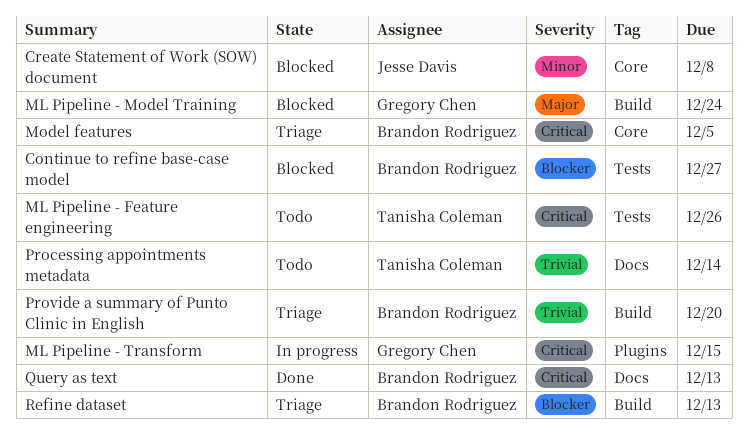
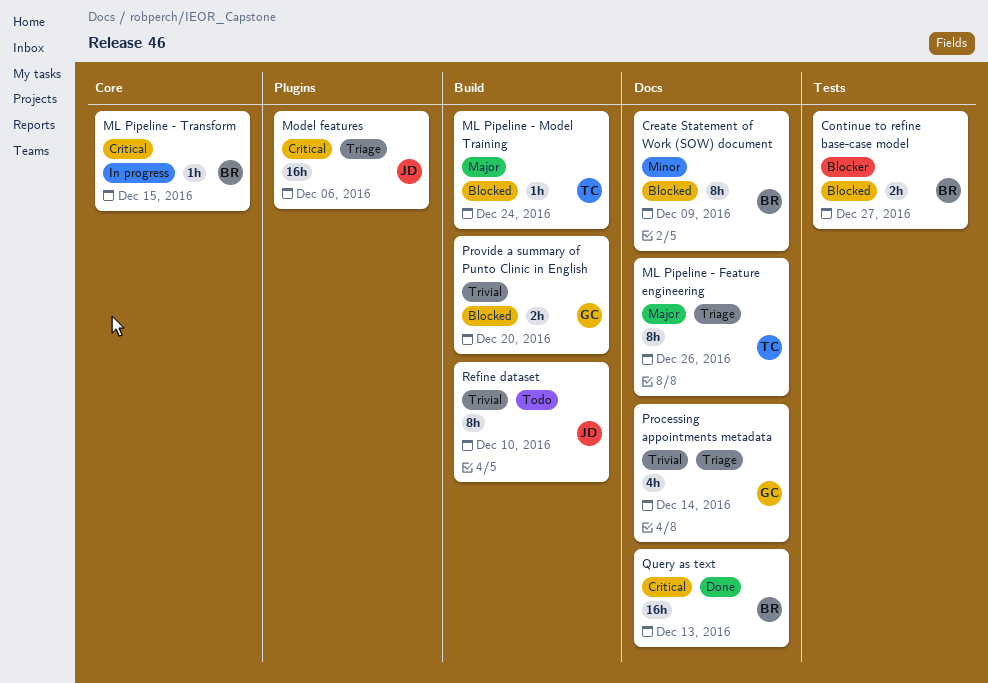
Create Statement of Work (SOW) document, owner: Jesse Davis -> Brandon Rodriguez
Create Statement of Work (SOW) document, label: Core -> Docs
Create Statement of Work (SOW) document, due: Dec 8 -> Dec 9
ML Pipeline - Feature engineering, status: Todo -> Triage
ML Pipeline - Feature engineering, priority: Critical -> Major
ML Pipeline - Feature engineering, label: Tests -> Docs
ML Pipeline - Model Training, owner: Gregory Chen -> Tanisha Coleman
ML Pipeline - Transform, owner: Gregory Chen -> Brandon Rodriguez
ML Pipeline - Transform, label: Plugins -> Core
Model features, owner: Brandon Rodriguez -> Jesse Davis
Model features, label: Core -> Plugins
Model features, due: Dec 5 -> Dec 6
Processing appointments metadata, status: Todo -> Triage
Processing appointments metadata, owner: Tanisha Coleman -> Gregory Chen
Provide a summary of Punto Clinic in English, status: Triage -> Blocked
Provide a summary of Punto Clinic in English, owner: Brandon Rodriguez -> Gregory Chen
Refine dataset, status: Triage -> Todo
Refine dataset, owner: Brandon Rodriguez -> Jesse Davis
Refine dataset, priority: Blocker -> Trivial
Refine dataset, due: Dec 13 -> Dec 10

